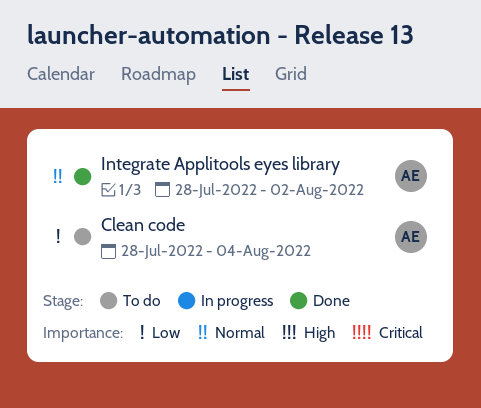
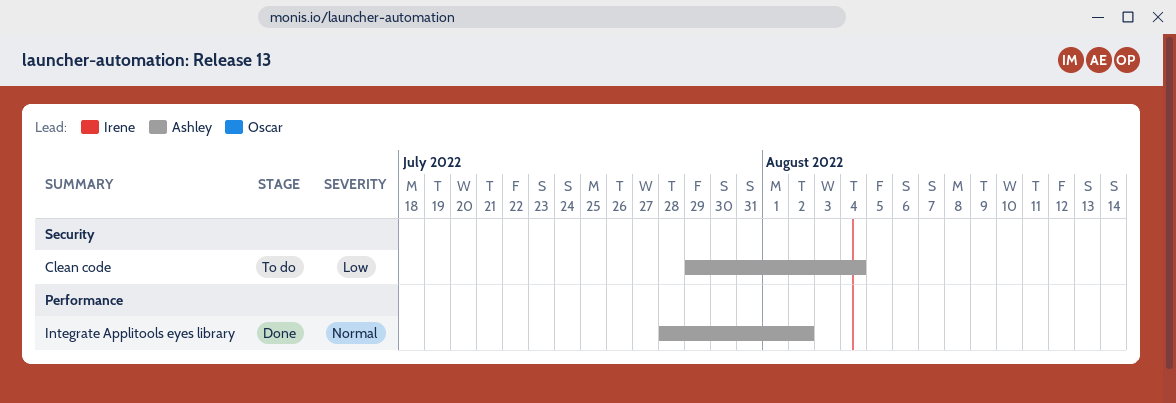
Clean code, start: Jul 28 -> Jul 29

